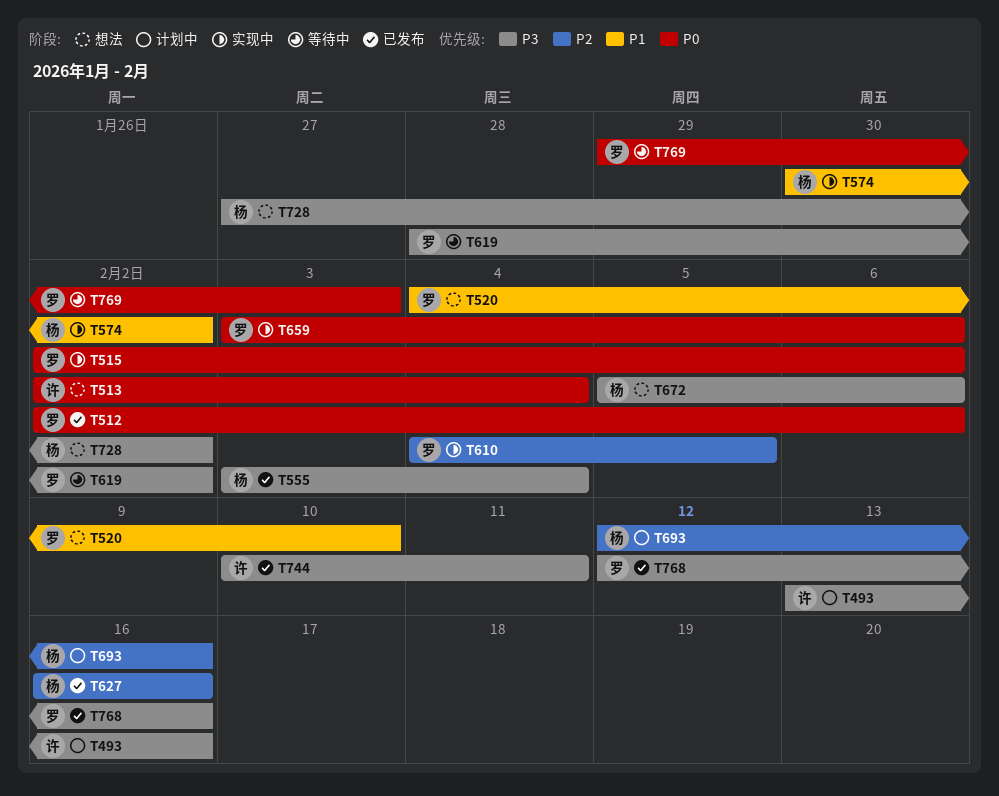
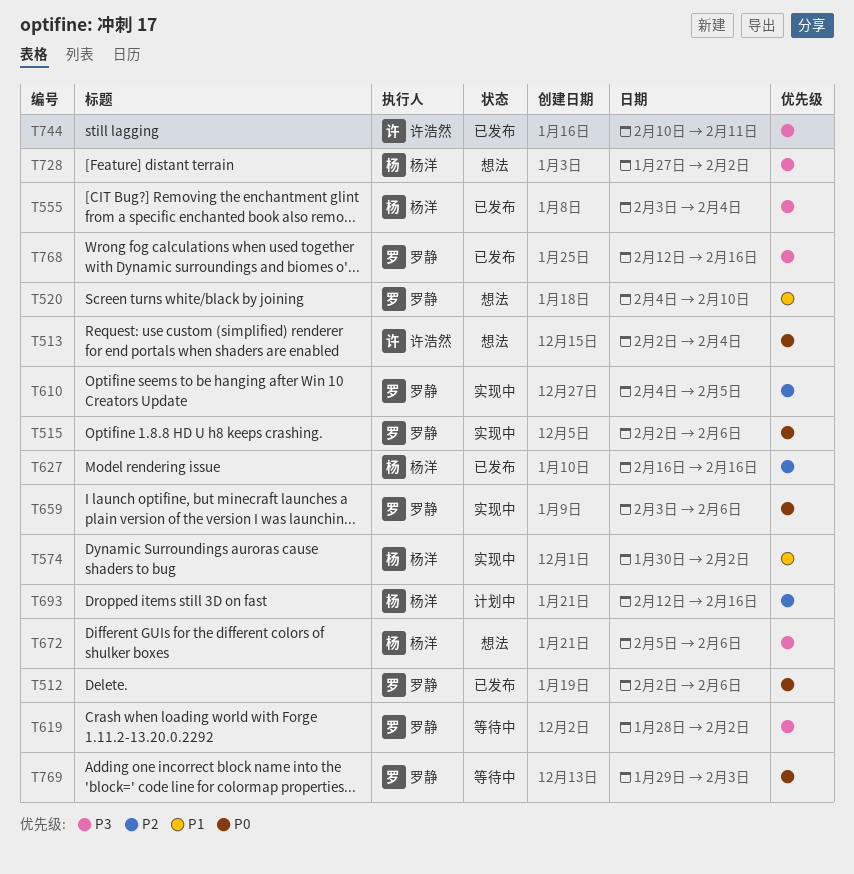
T493: present -> none

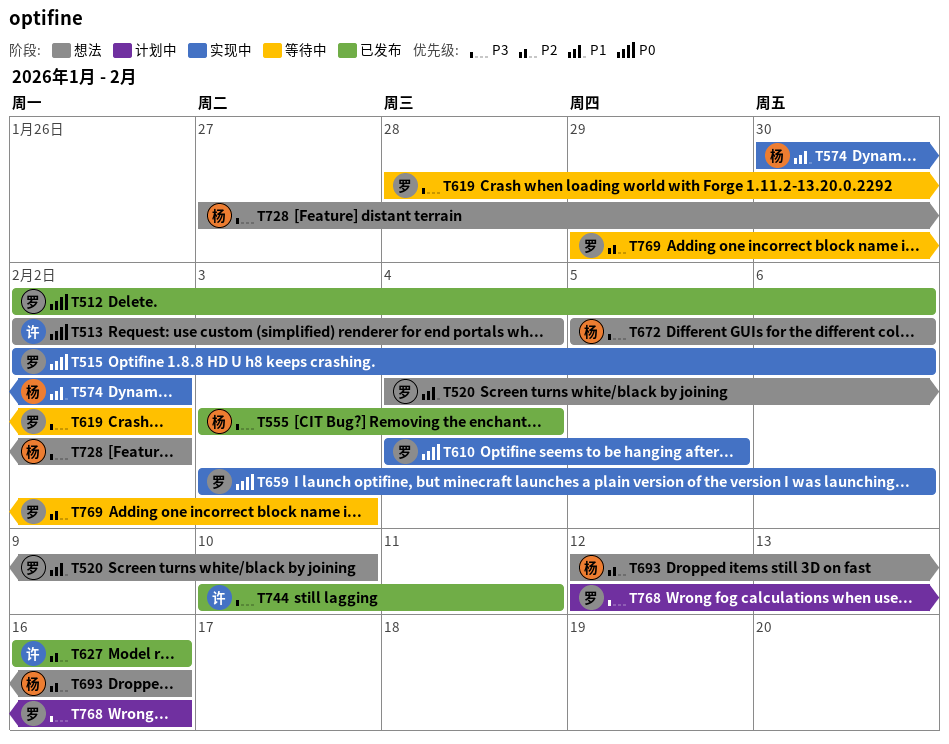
T610, priority: P2 -> P0
T627, owner: 杨洋 -> 许浩然
T693, status: 计划中 -> 想法
T768, status: 已发布 -> 计划中
T769, priority: P0 -> P2

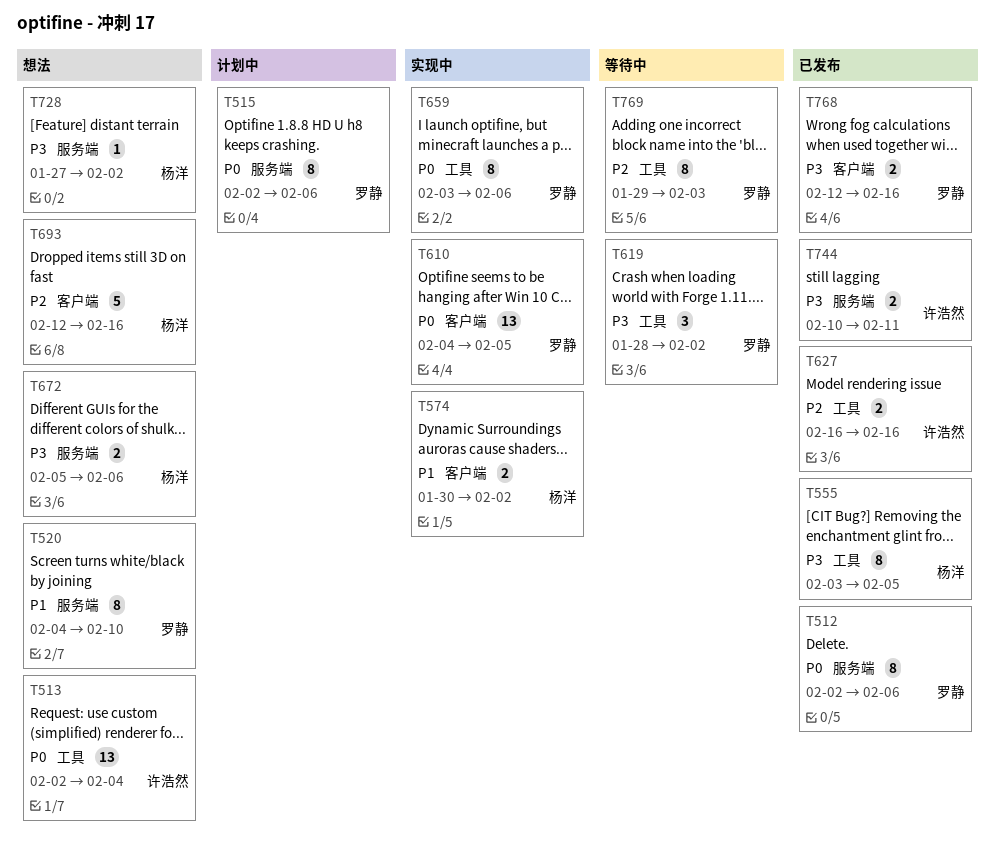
T515, status: 实现中 -> 计划中
T555, due: Feb 4 -> Feb 5
T768, status: 计划中 -> 已发布

